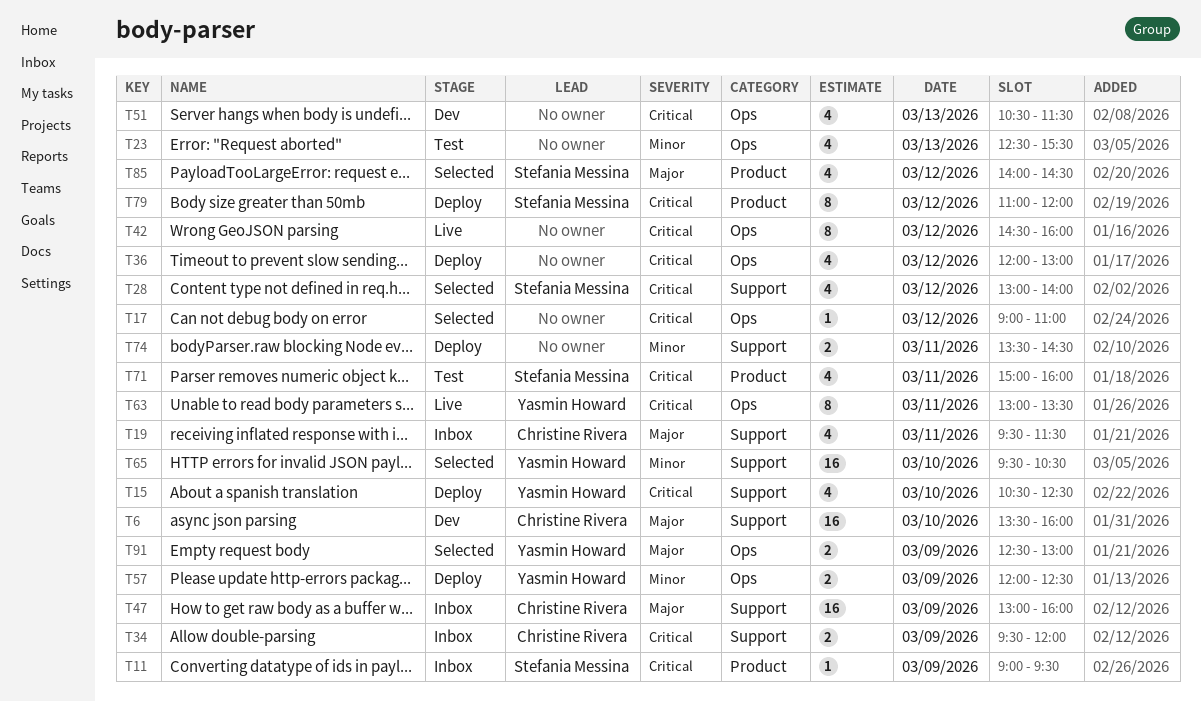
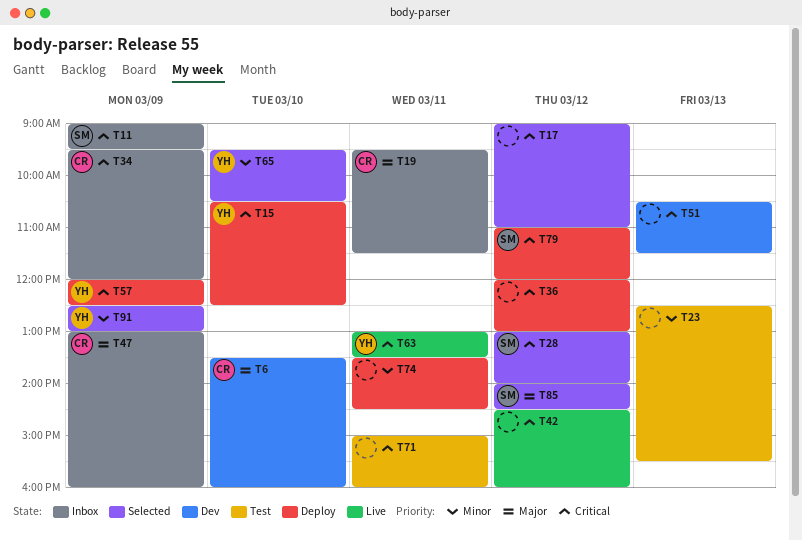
T57, priority: Minor -> Critical
T71, owner: Stefania Messina -> none
T91, priority: Major -> Minor

